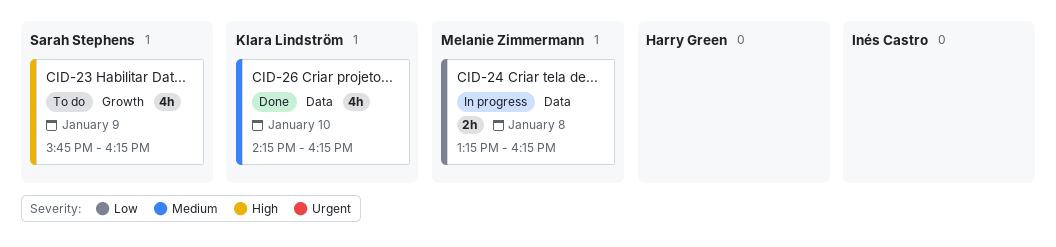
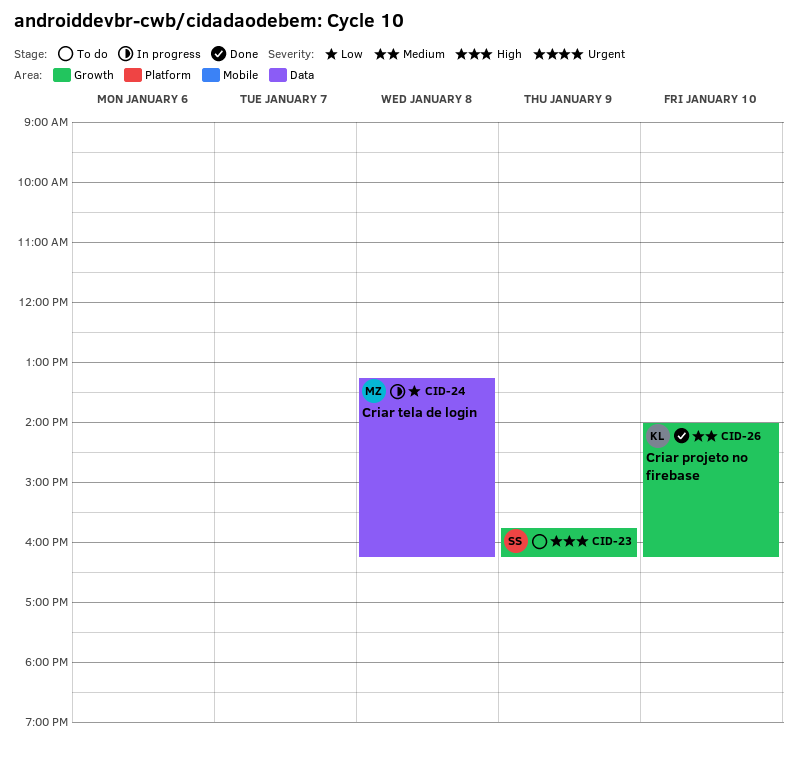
CID-26, label: Data -> Growth
CID-26, begins: 14:15 -> 14:00

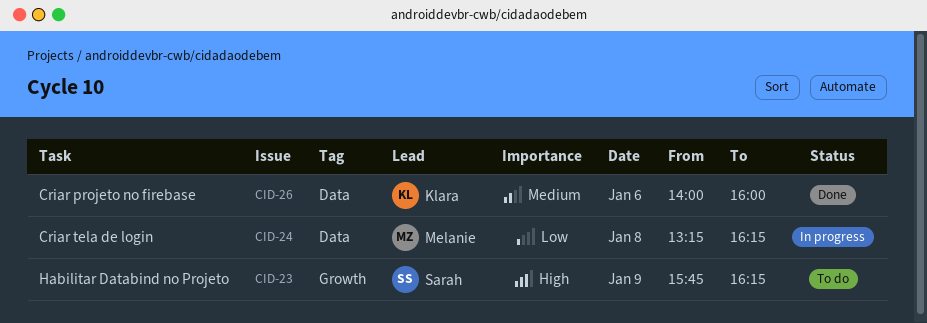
CID-26, label: Growth -> Data
CID-26, day: Jan 10 -> Jan 6
CID-26, ends: 16:15 -> 16:00

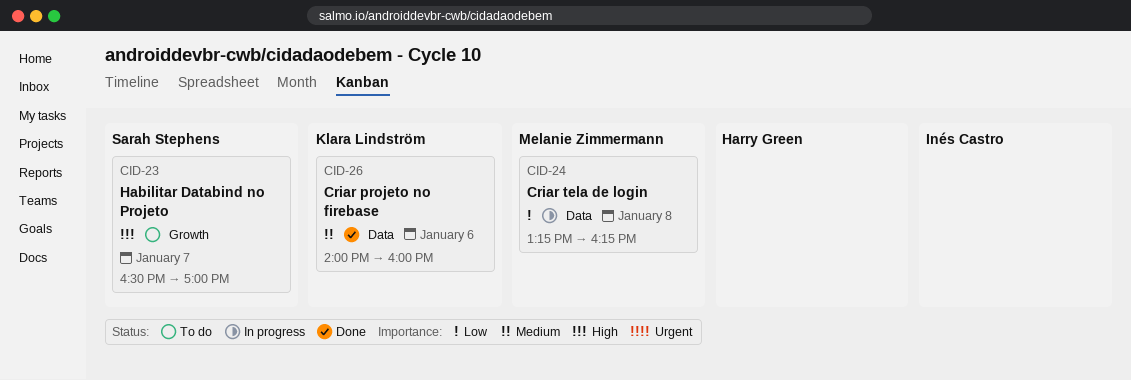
CID-23, day: Jan 9 -> Jan 7
CID-23, begins: 15:45 -> 16:30
CID-23, ends: 16:15 -> 17:00

